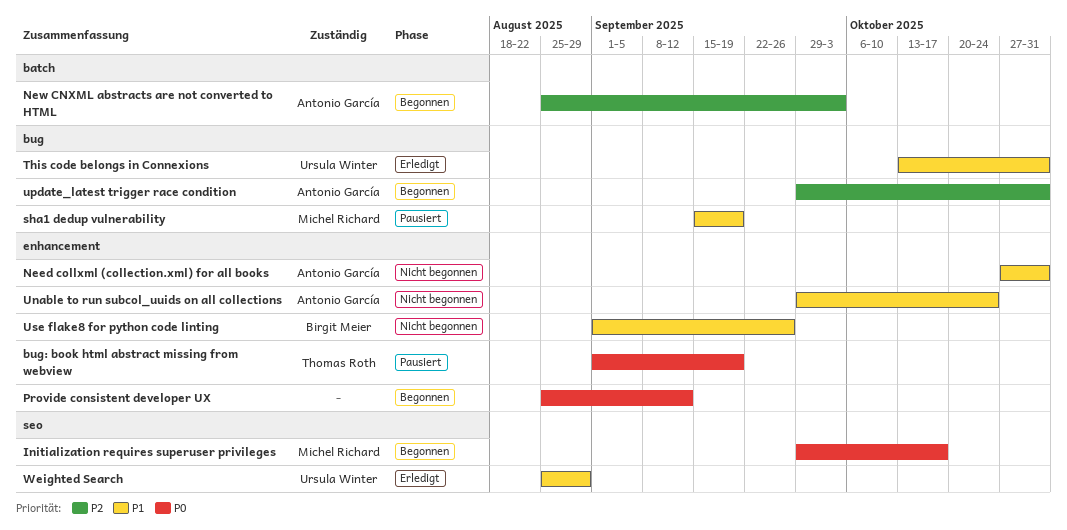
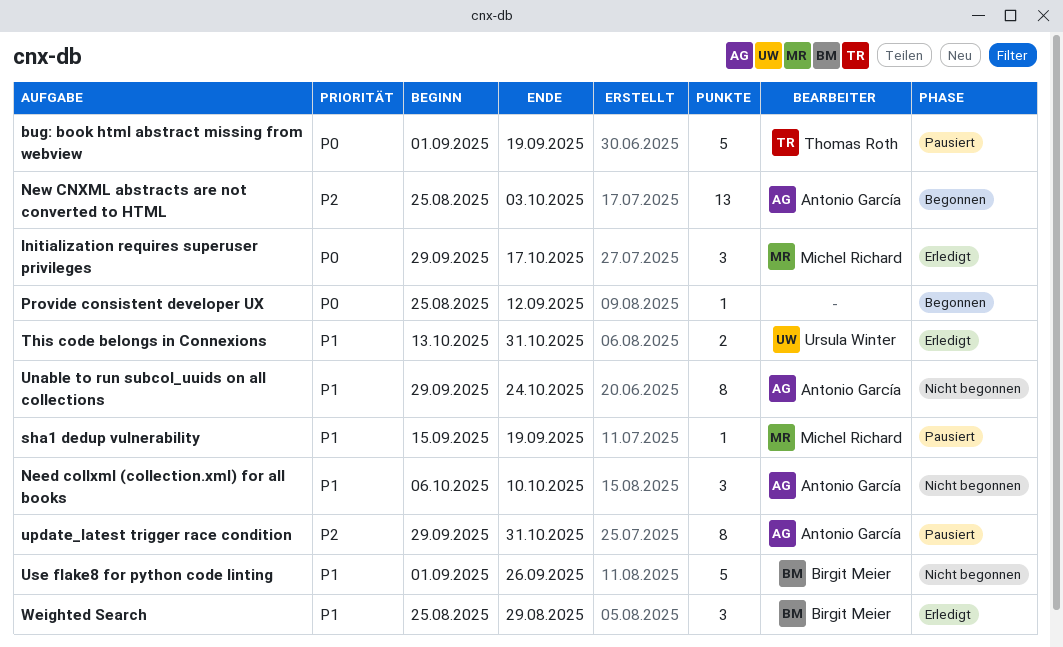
Initialization requires superuser privileges, status: Begonnen -> Erledigt
Need collxml (collection.xml) for all books, start: Oct 27 -> Oct 6
Need collxml (collection.xml) for all books, due: Oct 31 -> Oct 10
update_latest trigger race condition, status: Begonnen -> Pausiert
Weighted Search, owner: Ursula Winter -> Birgit Meier

